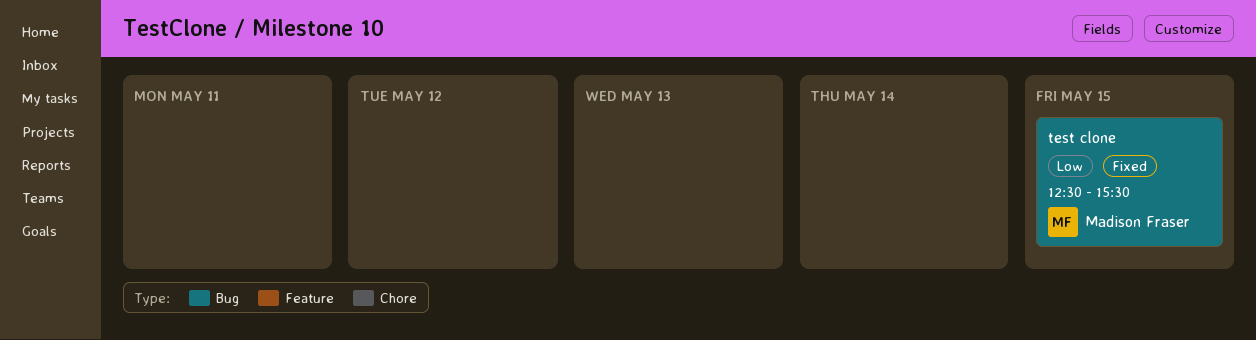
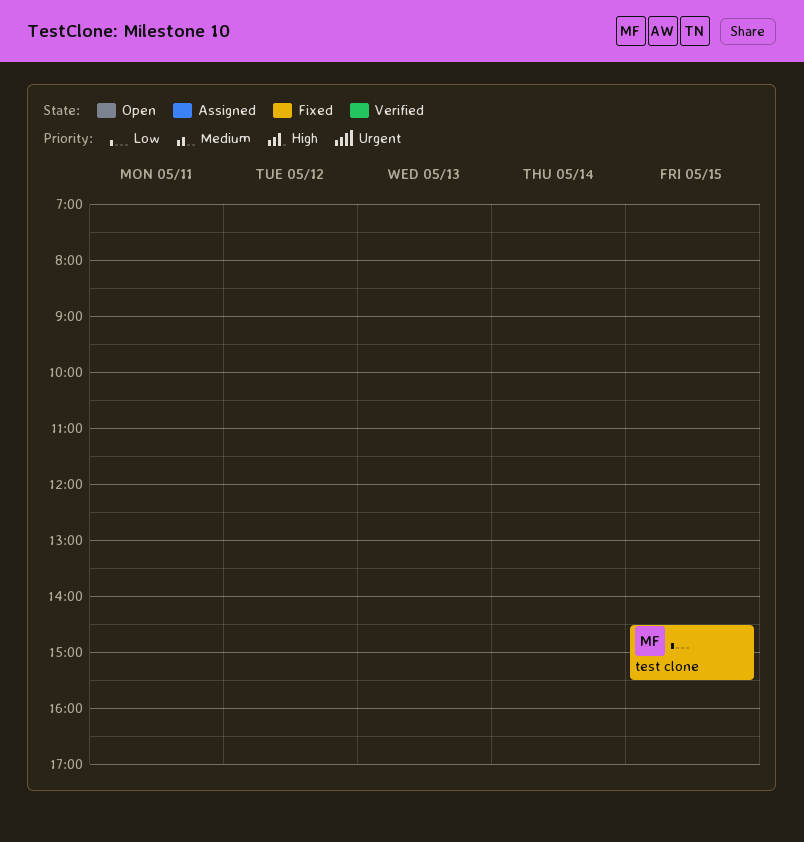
test clone, begins: 12:30 -> 14:30

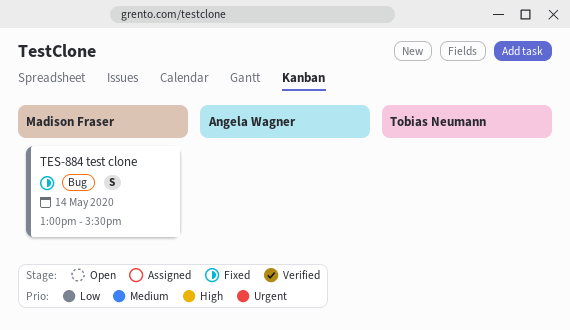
test clone, day: May 15 -> May 14
test clone, begins: 14:30 -> 13:00

